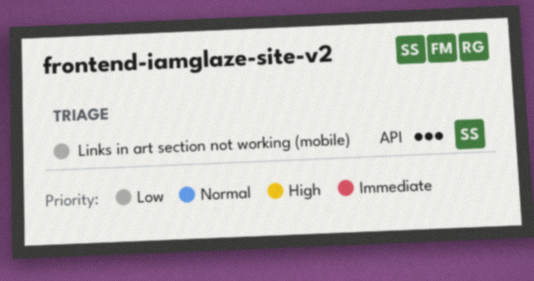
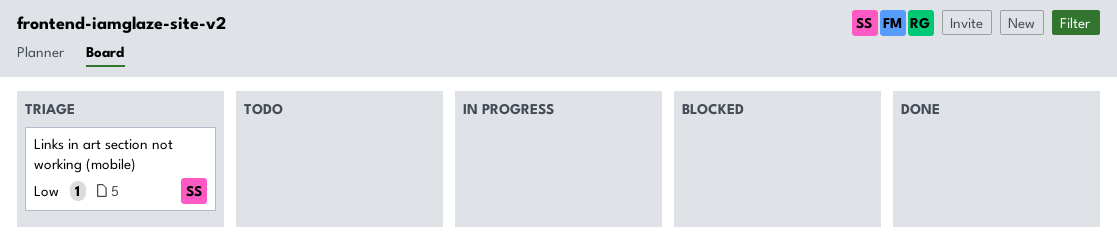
Links in art section not working (mobile), estimate: 3 -> 1

